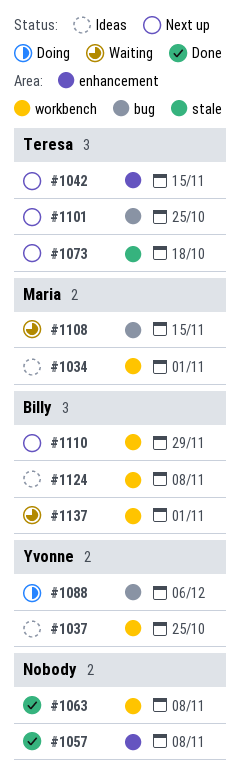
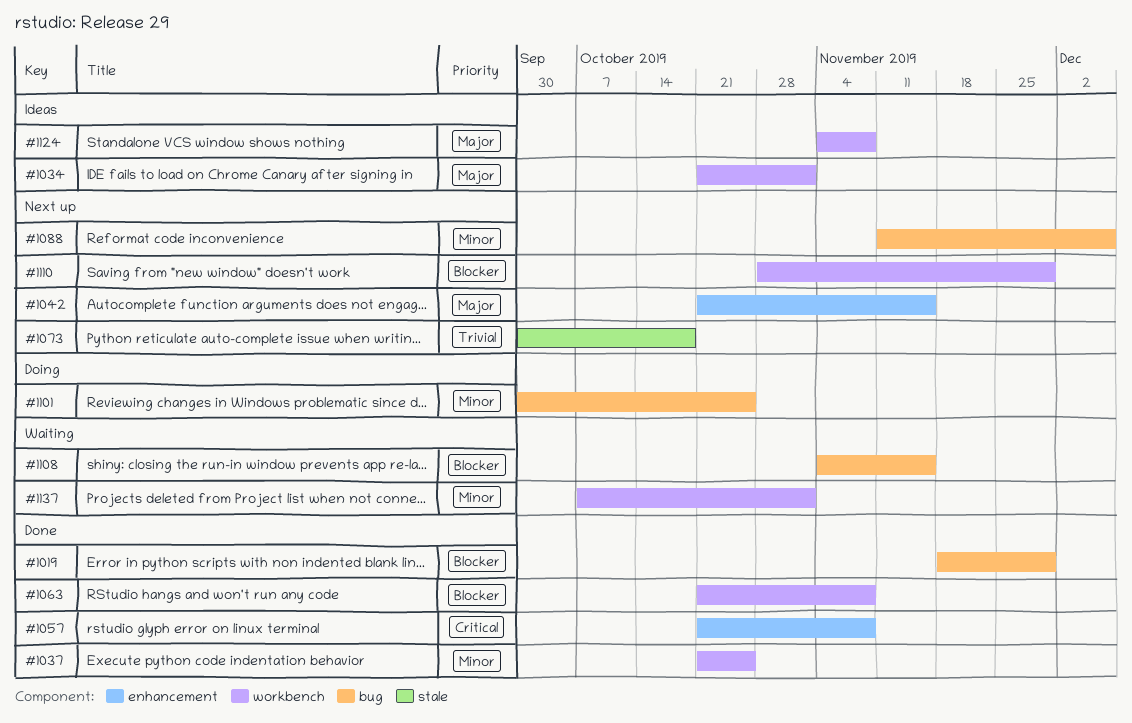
#1019: none -> present
#1037, status: Ideas -> Done
#1088, status: Doing -> Next up
#1101, status: Next up -> Doing

